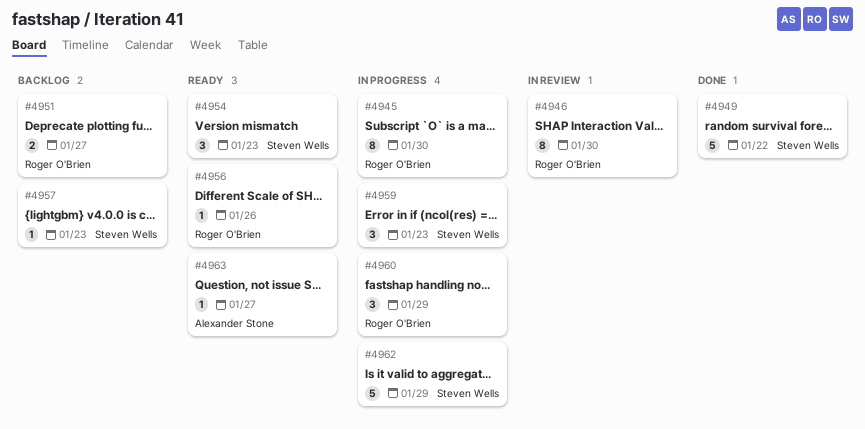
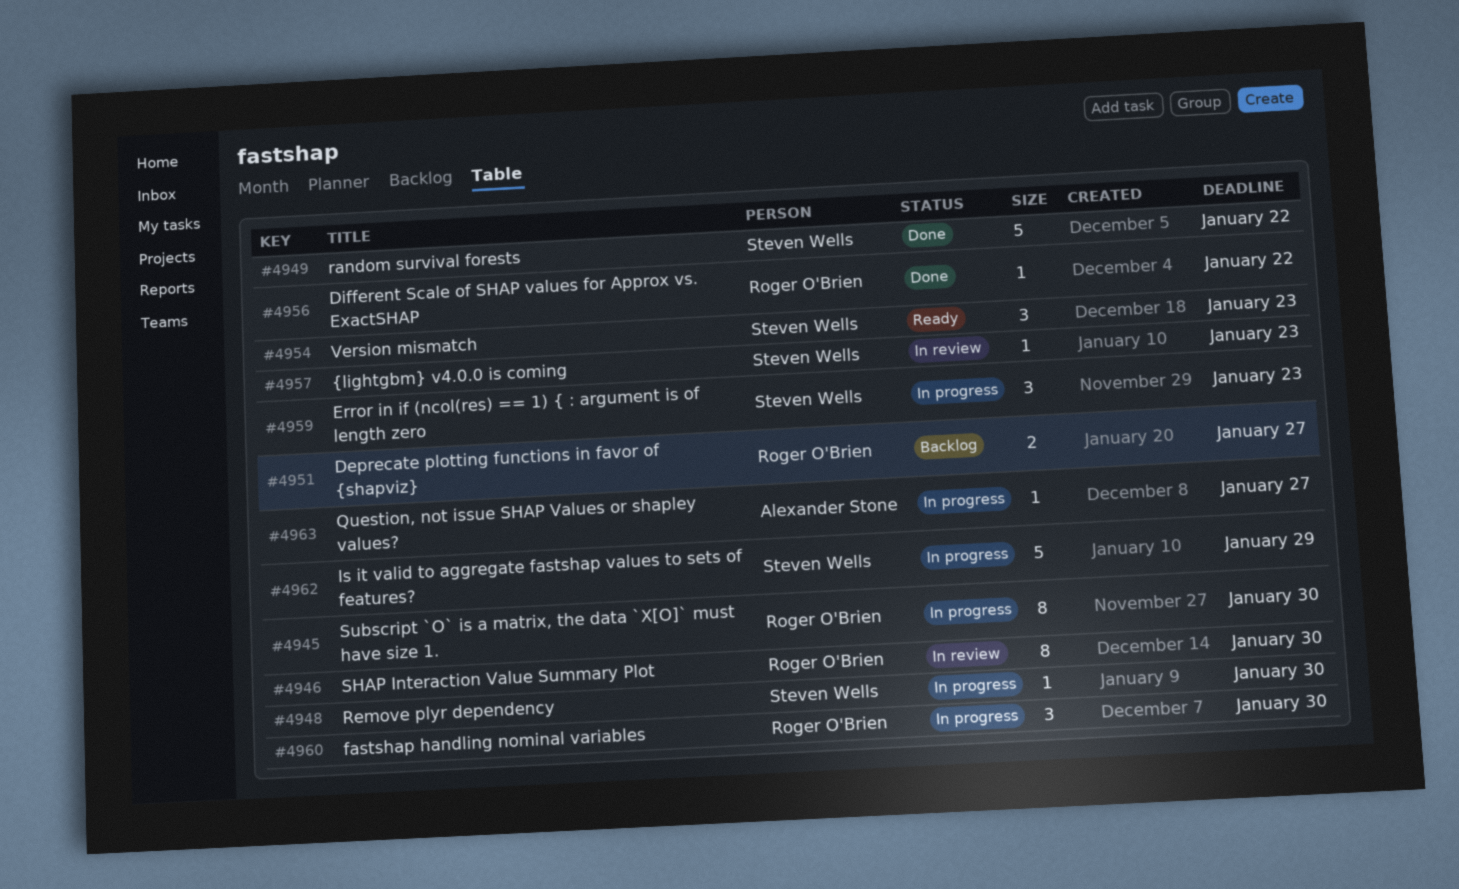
#4948: none -> present
#4956, status: Ready -> Done
#4956, due: Jan 26 -> Jan 22
#4957, status: Backlog -> In review
#4960, due: Jan 29 -> Jan 30
#4963, status: Ready -> In progress

